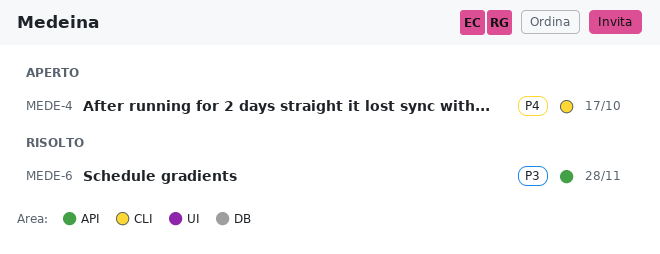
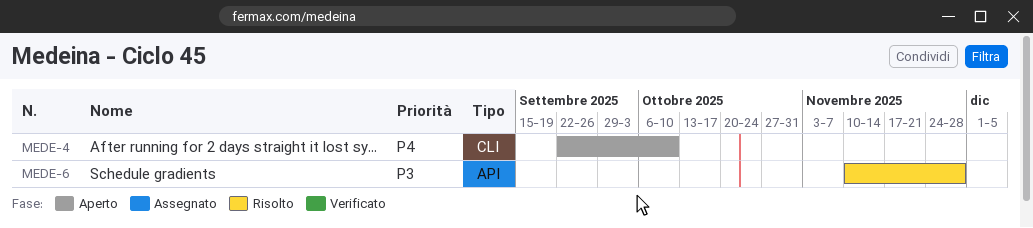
MEDE-4, due: Oct 17 -> Oct 10

